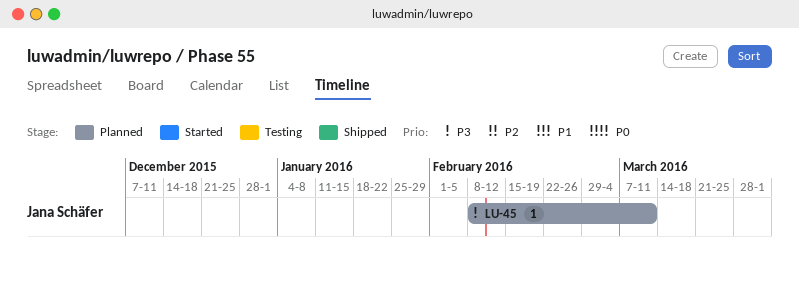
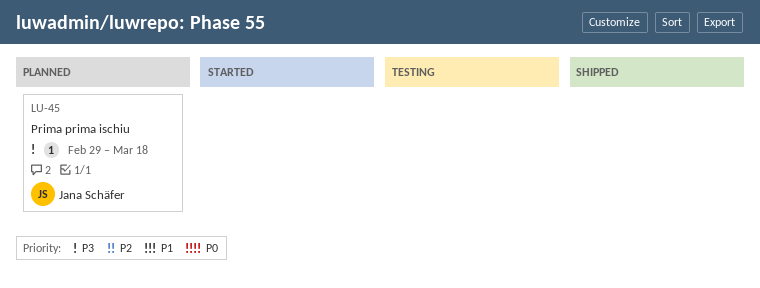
LU-45, start: Feb 8 -> Feb 29
LU-45, due: Mar 11 -> Mar 18

